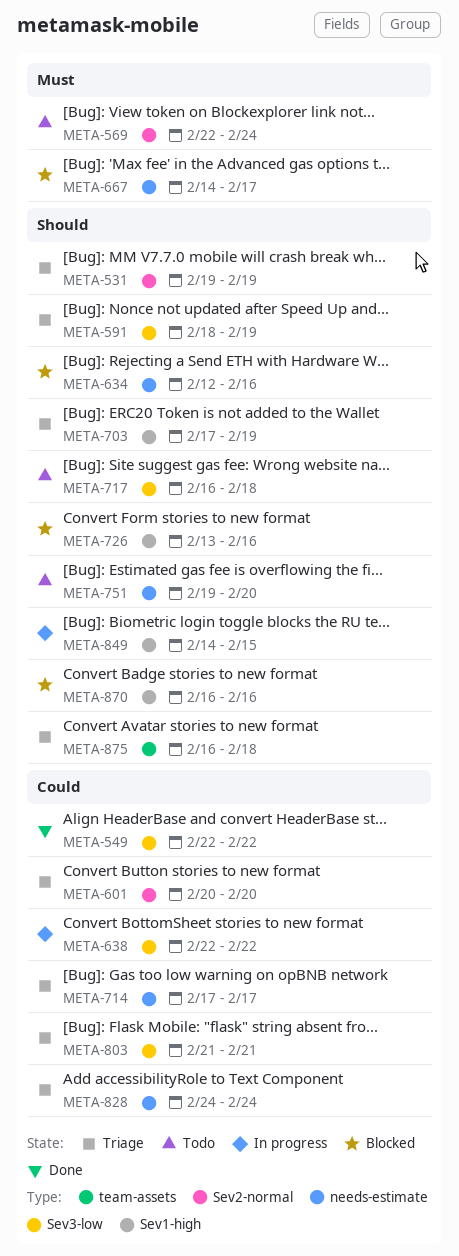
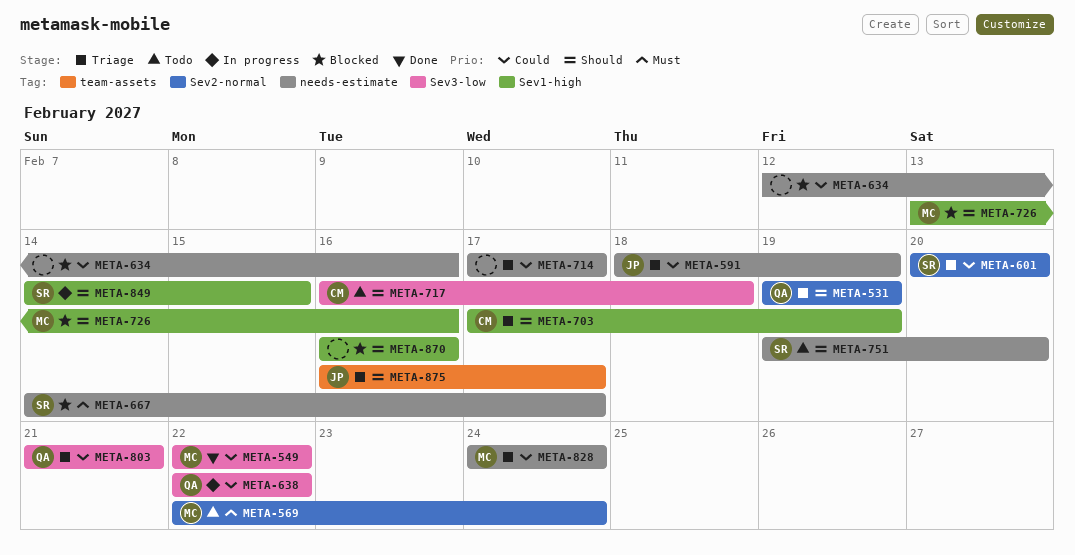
META-591, priority: Should -> Could
META-591, label: Sev3-low -> needs-estimate
META-634, priority: Should -> Could
META-875, due: Feb 18 -> Feb 17

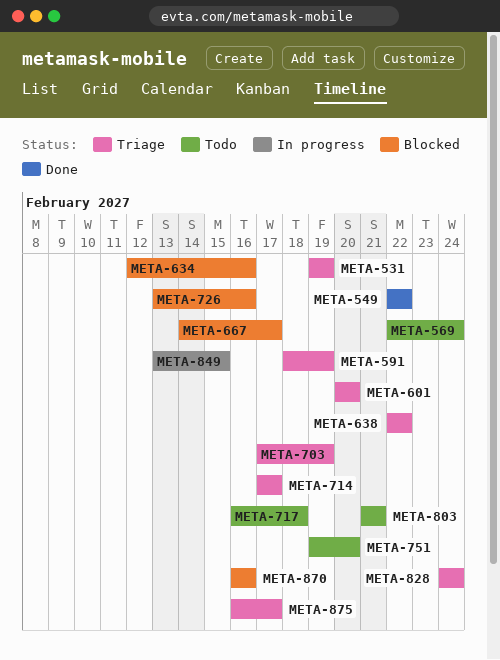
META-638, status: In progress -> Triage
META-803, status: Triage -> Todo
META-849, start: Feb 14 -> Feb 13

